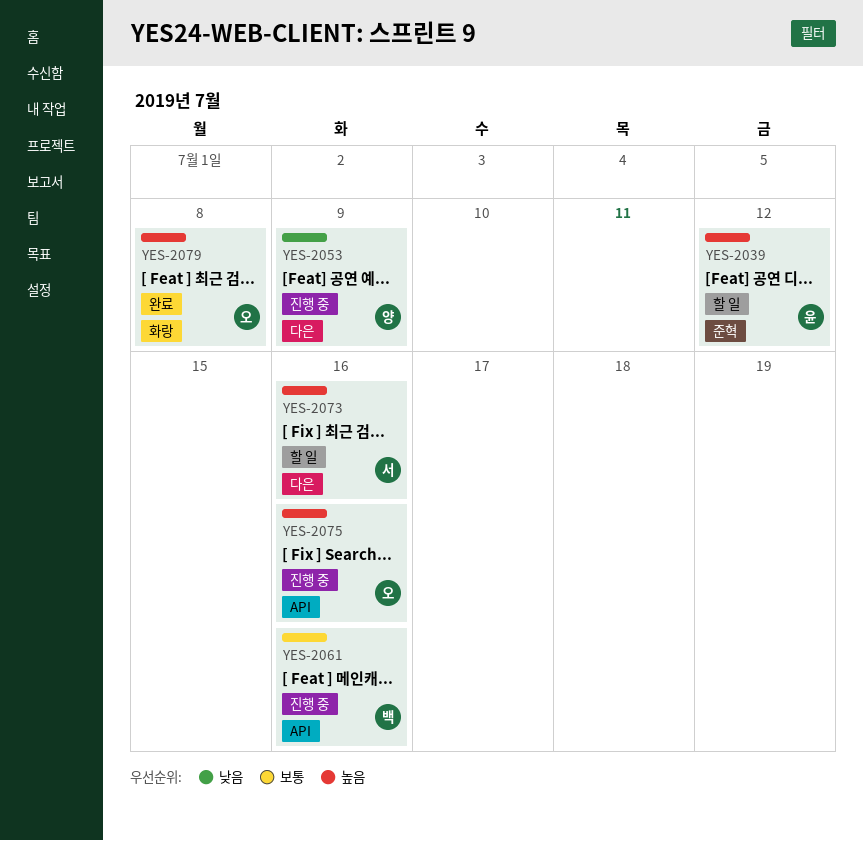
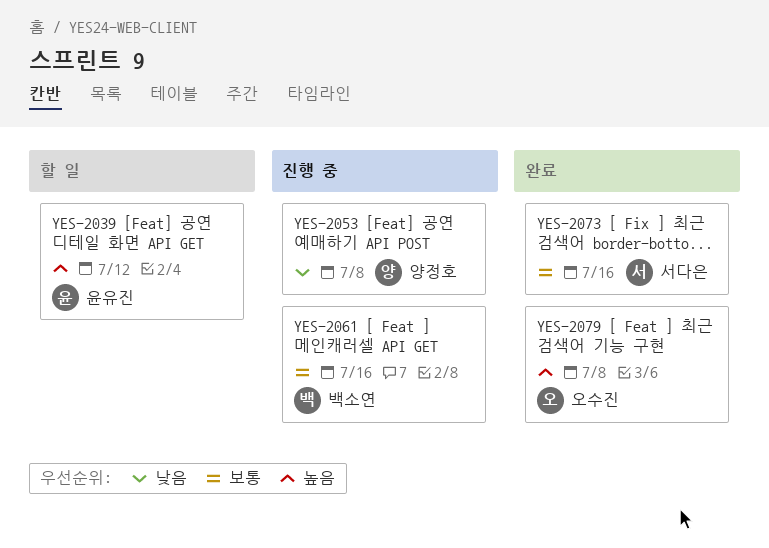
YES-2053, due: Jul 9 -> Jul 8
YES-2073, status: 할 일 -> 완료
YES-2073, priority: 높음 -> 보통
YES-2075: present -> none

